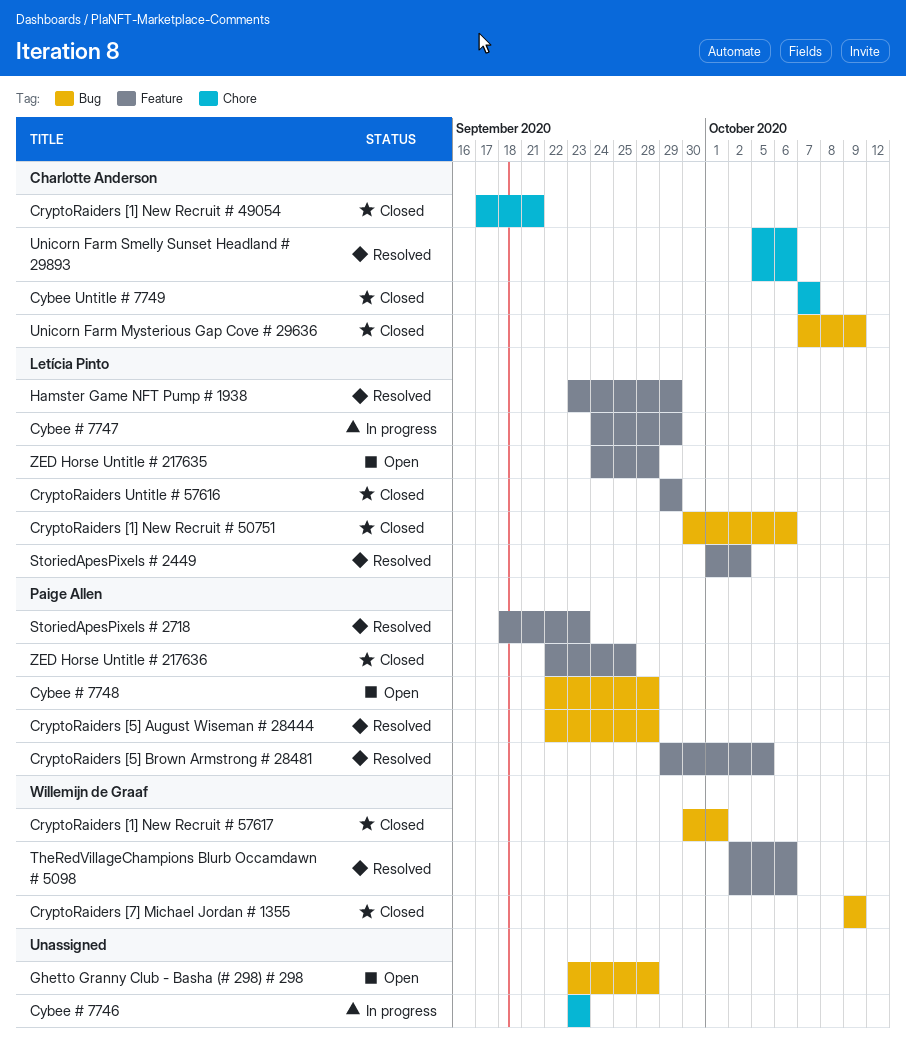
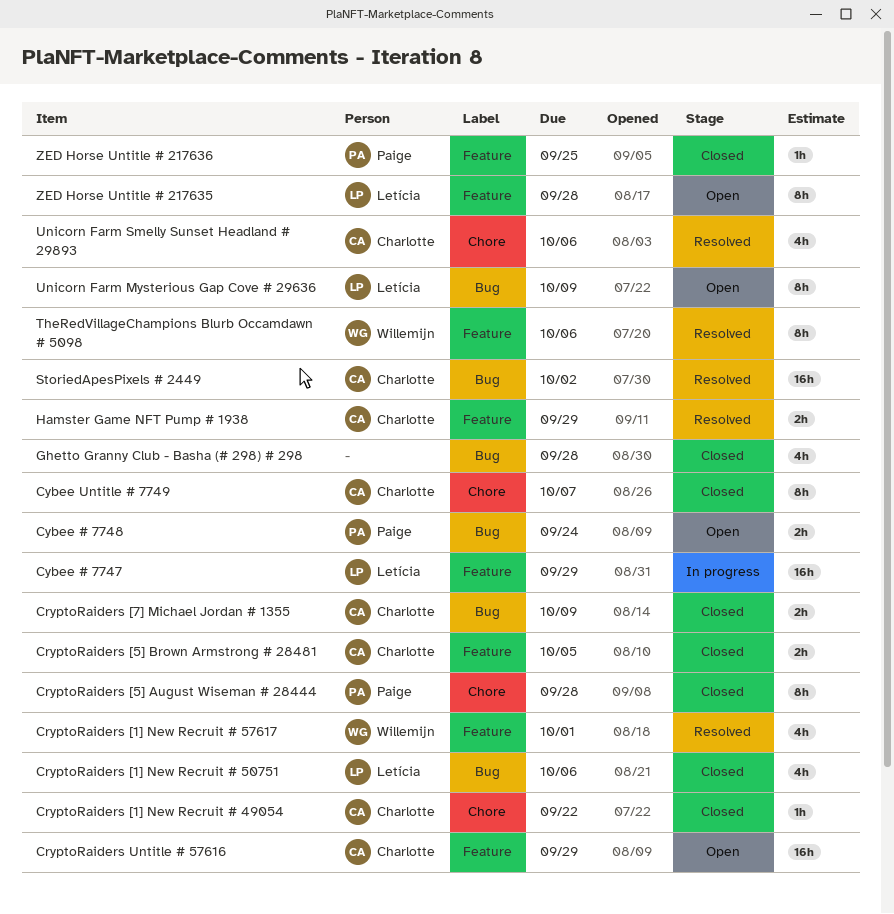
CryptoRaiders [1] New Recruit # 49054, due: Sep 21 -> Sep 22
CryptoRaiders [1] New Recruit # 57617, status: Closed -> Resolved
CryptoRaiders [1] New Recruit # 57617, label: Bug -> Feature
CryptoRaiders [5] August Wiseman # 28444, status: Resolved -> Closed
CryptoRaiders [5] August Wiseman # 28444, label: Bug -> Chore
CryptoRaiders [5] Brown Armstrong # 28481, status: Resolved -> Closed
CryptoRaiders [5] Brown Armstrong # 28481, owner: Paige Allen -> Charlotte Anderson
CryptoRaiders [7] Michael Jordan # 1355, owner: Willemijn de Graaf -> Charlotte Anderson
CryptoRaiders Untitle # 57616, status: Closed -> Open
CryptoRaiders Untitle # 57616, owner: Letícia Pinto -> Charlotte Anderson
Cybee # 7746: present -> none
Cybee # 7748, due: Sep 28 -> Sep 24
Ghetto Granny Club - Basha (# 298) # 298, status: Open -> Closed
Hamster Game NFT Pump # 1938, owner: Letícia Pinto -> Charlotte Anderson
StoriedApesPixels # 2449, owner: Letícia Pinto -> Charlotte Anderson
StoriedApesPixels # 2449, label: Feature -> Bug
StoriedApesPixels # 2718: present -> none
Unicorn Farm Mysterious Gap Cove # 29636, status: Closed -> Open
Unicorn Farm Mysterious Gap Cove # 29636, owner: Charlotte Anderson -> Letícia Pinto

